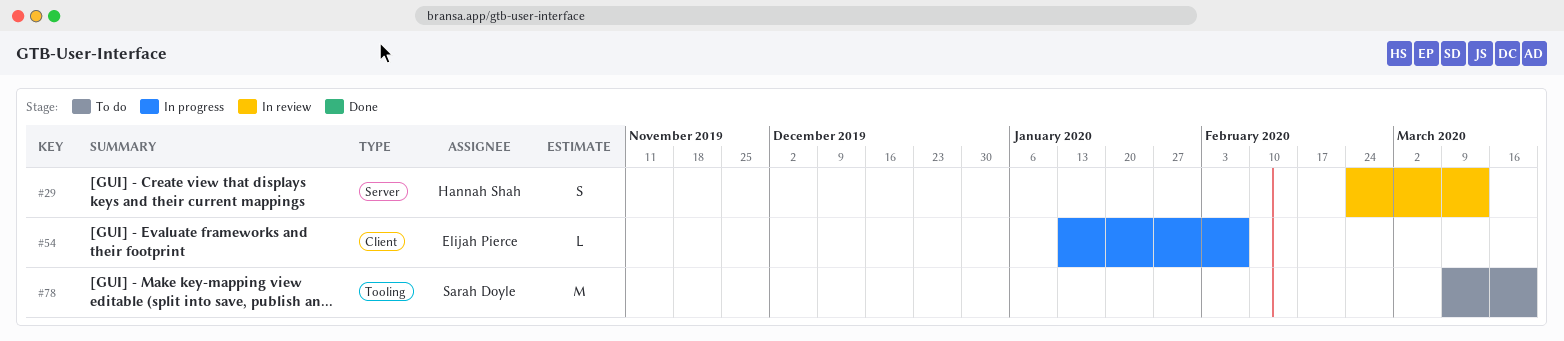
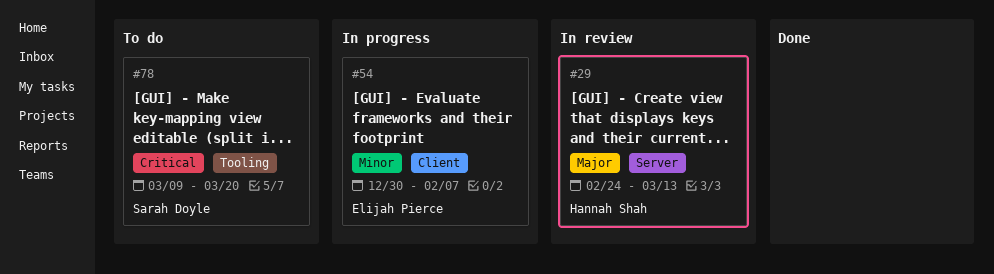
#54, start: Jan 13 -> Dec 30

